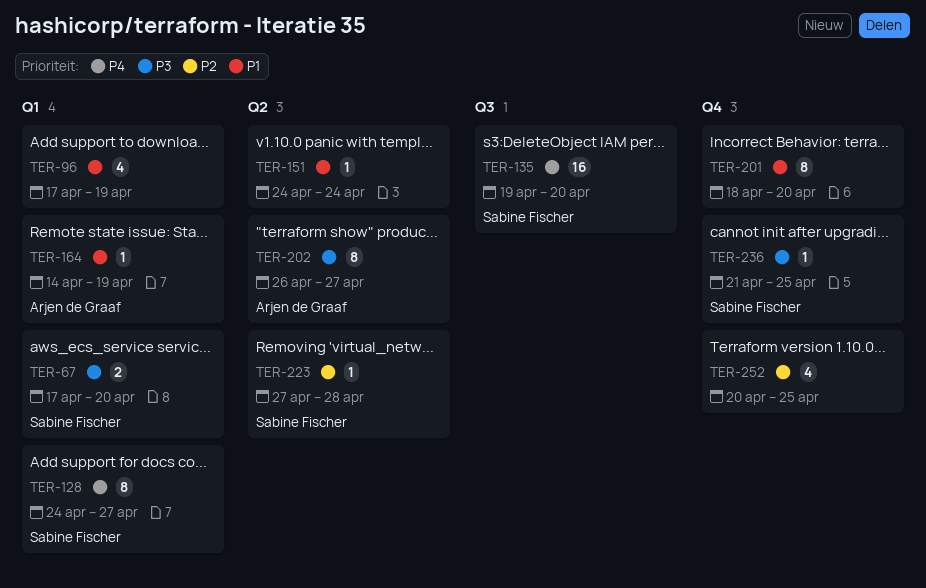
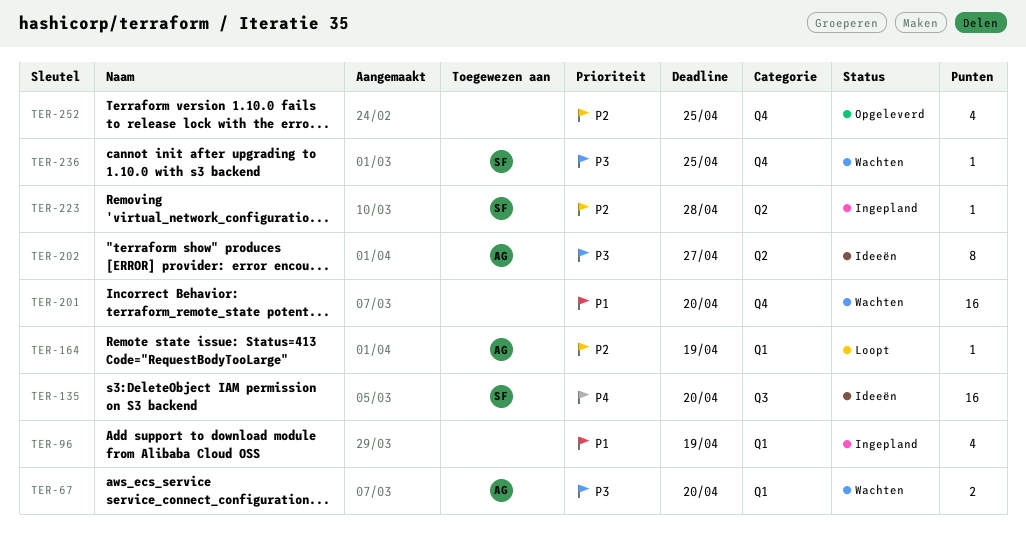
TER-67, owner: Sabine Fischer -> Arjen de Graaf
TER-128: present -> none
TER-151: present -> none
TER-164, priority: P1 -> P2
TER-201, estimate: 8 -> 16

